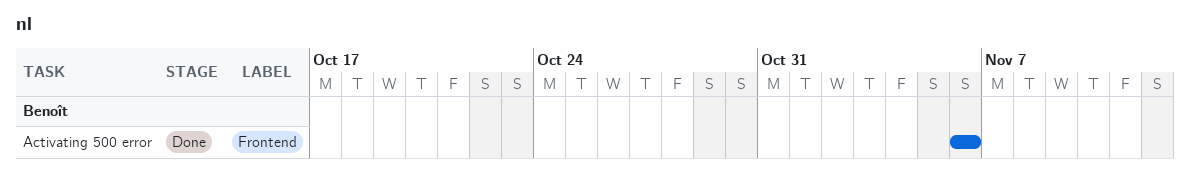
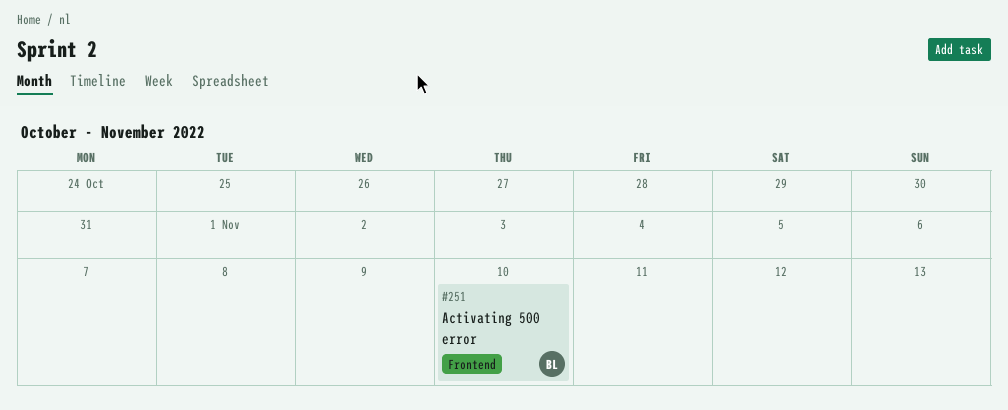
Activating 500 error, due: Nov 6 -> Nov 10

